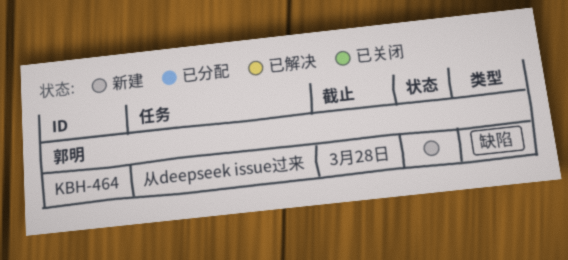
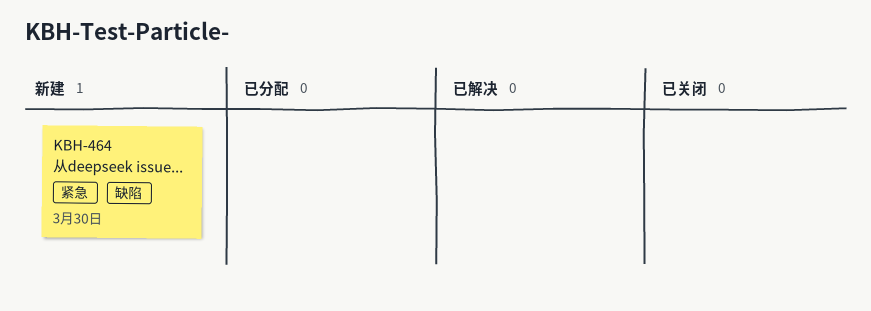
KBH-464, due: Mar 28 -> Mar 30

